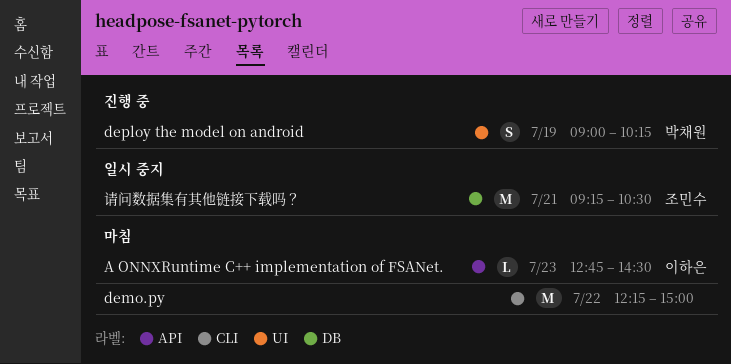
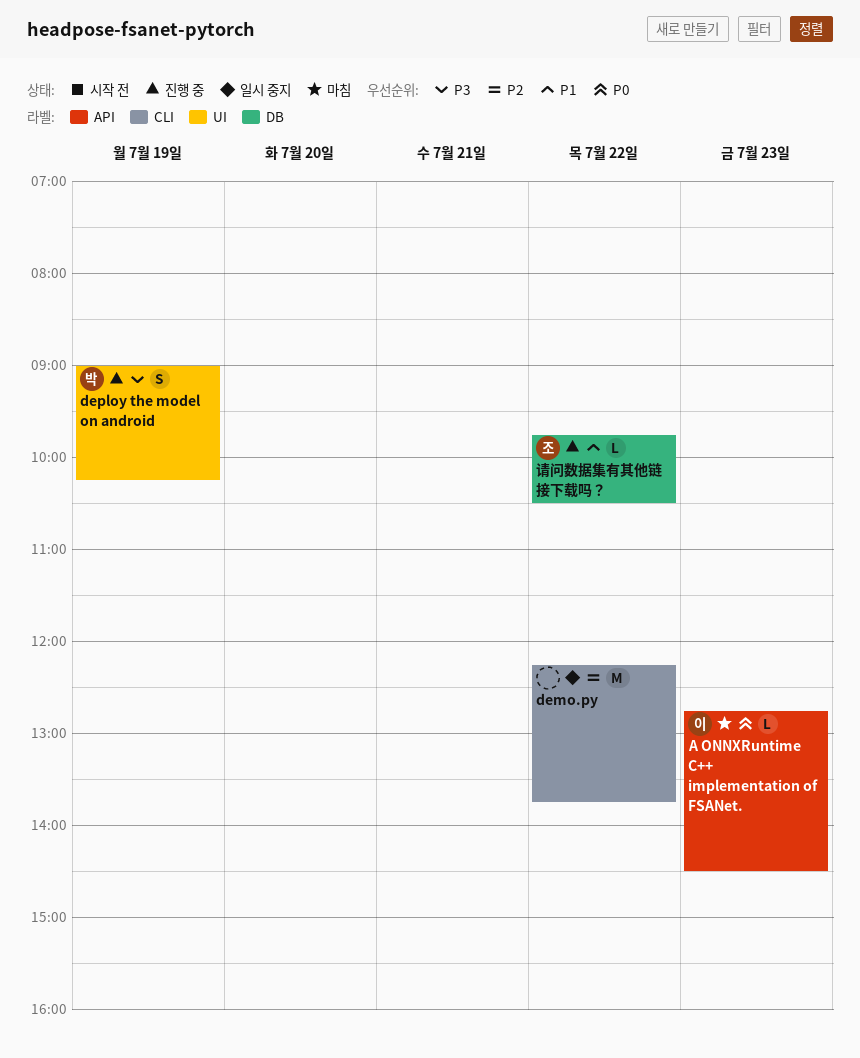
demo.py, status: 마침 -> 일시 중지
demo.py, ends: 15:00 -> 13:45
请问数据集有其他链接下载吗？, status: 일시 중지 -> 진행 중
请问数据集有其他链接下载吗？, estimate: M -> L
请问数据集有其他链接下载吗？, day: Jul 21 -> Jul 22
请问数据集有其他链接下载吗？, begins: 09:15 -> 09:45

